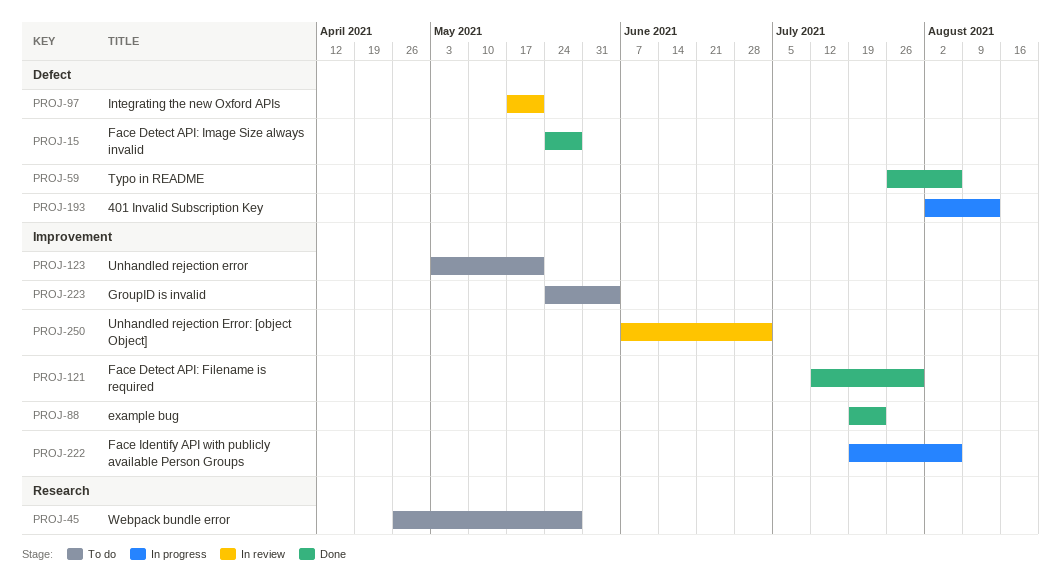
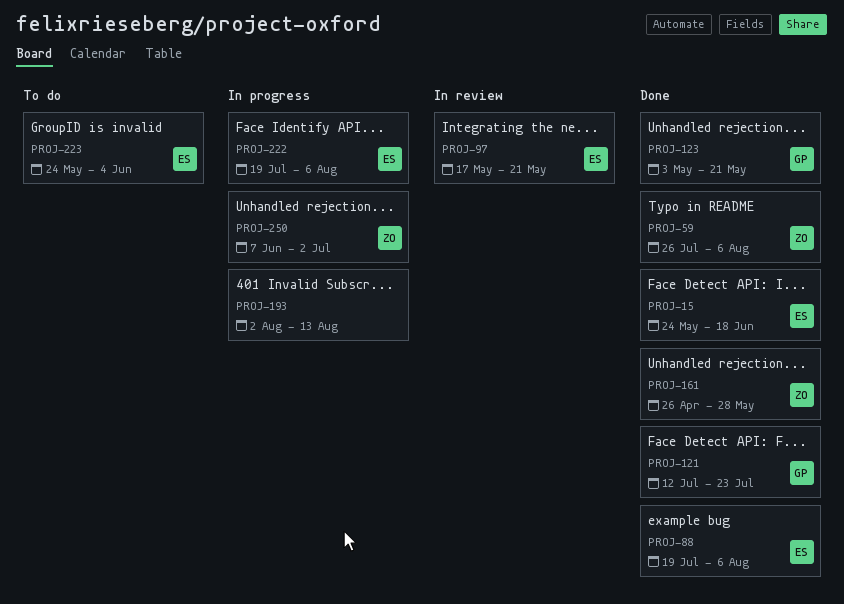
PROJ-15, due: May 28 -> Jun 18
PROJ-45: present -> none
PROJ-88, due: Jul 23 -> Aug 6
PROJ-121, due: Jul 30 -> Jul 23
PROJ-123, status: To do -> Done
PROJ-161: none -> present
PROJ-250, status: In review -> In progress

